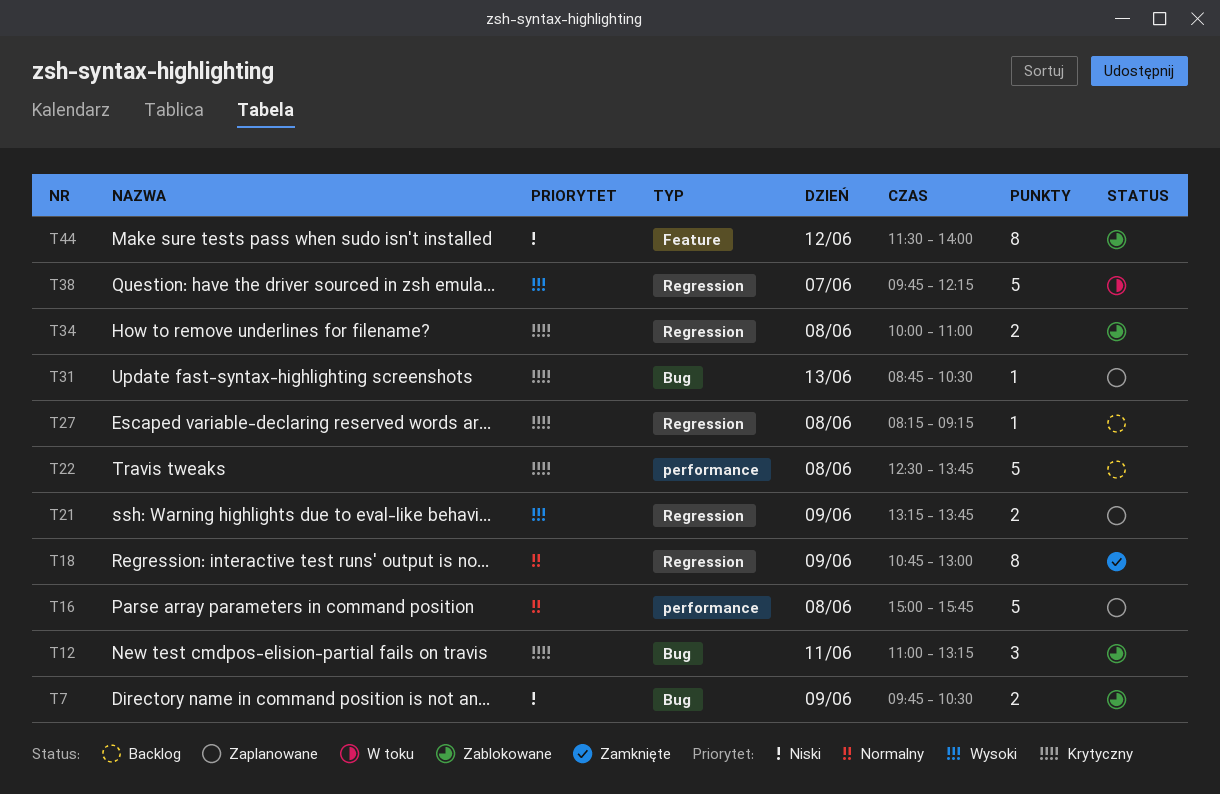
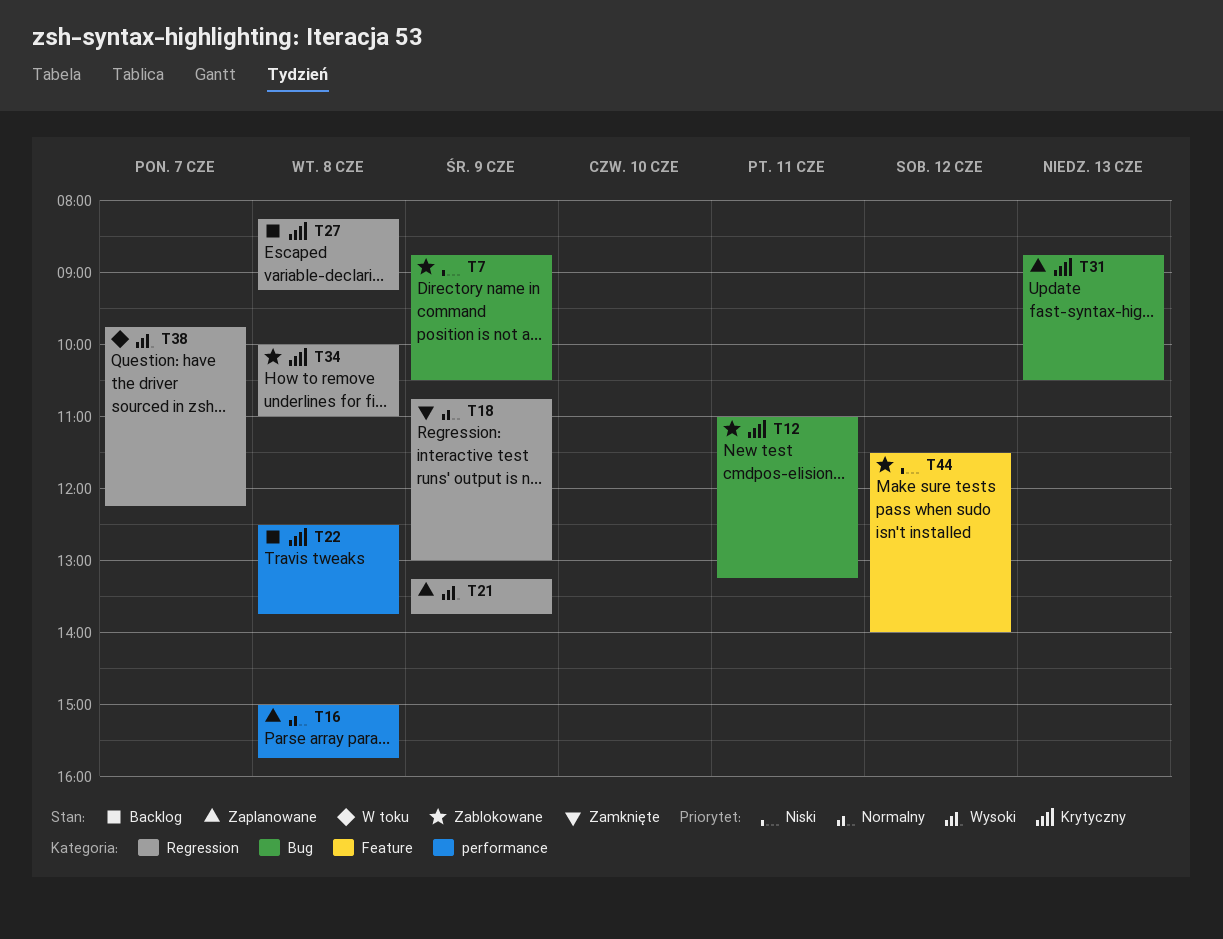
T7, begins: 09:45 -> 08:45

